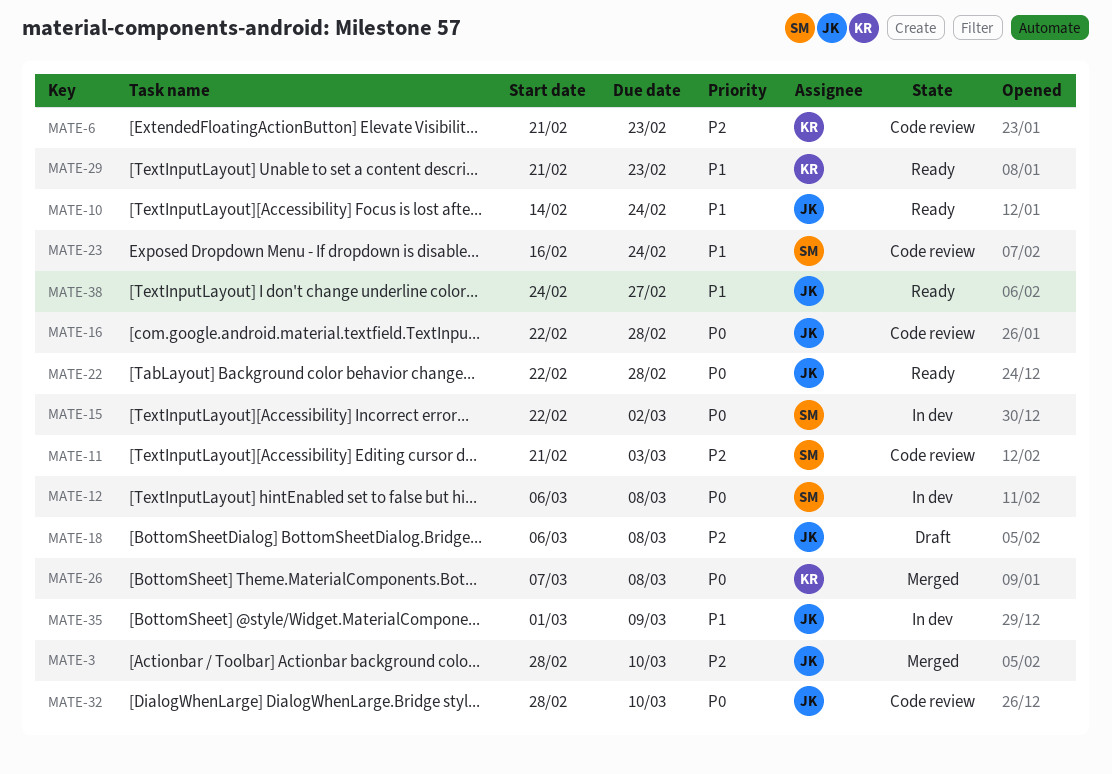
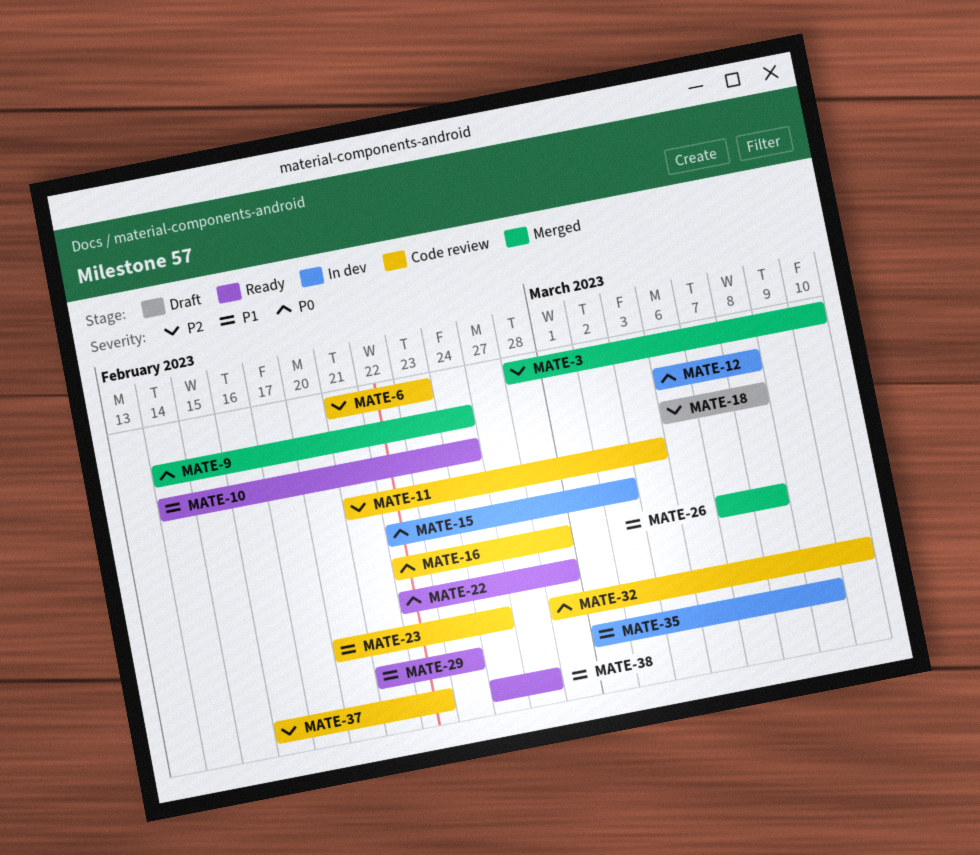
MATE-9: none -> present
MATE-23, start: Feb 16 -> Feb 20
MATE-26, priority: P0 -> P1
MATE-37: none -> present

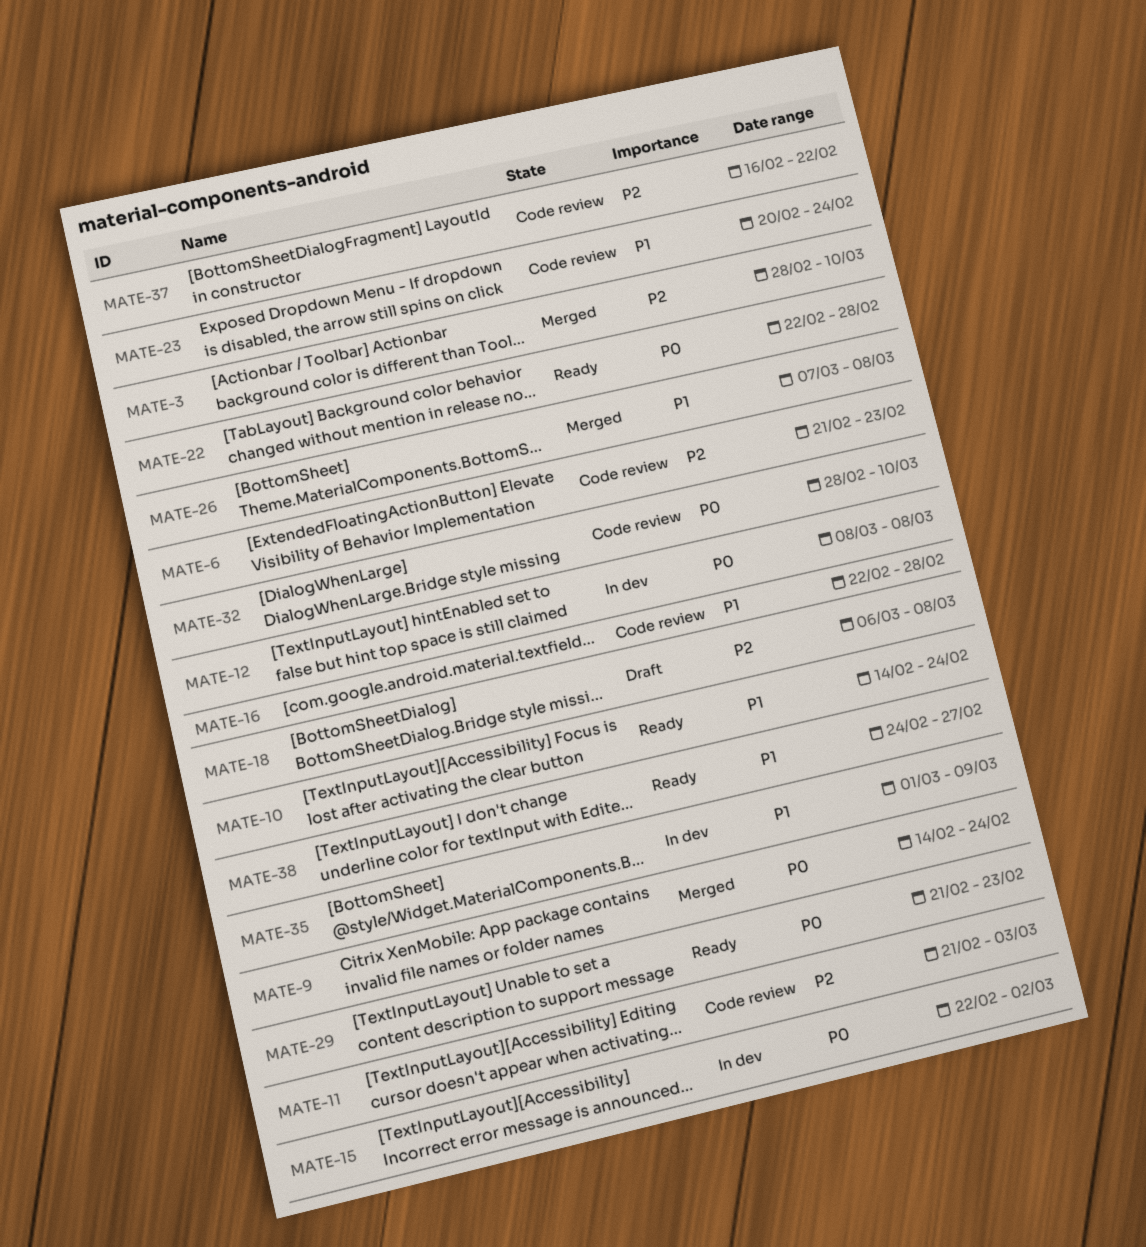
MATE-12, start: Mar 6 -> Mar 8
MATE-16, priority: P0 -> P1
MATE-29, priority: P1 -> P0

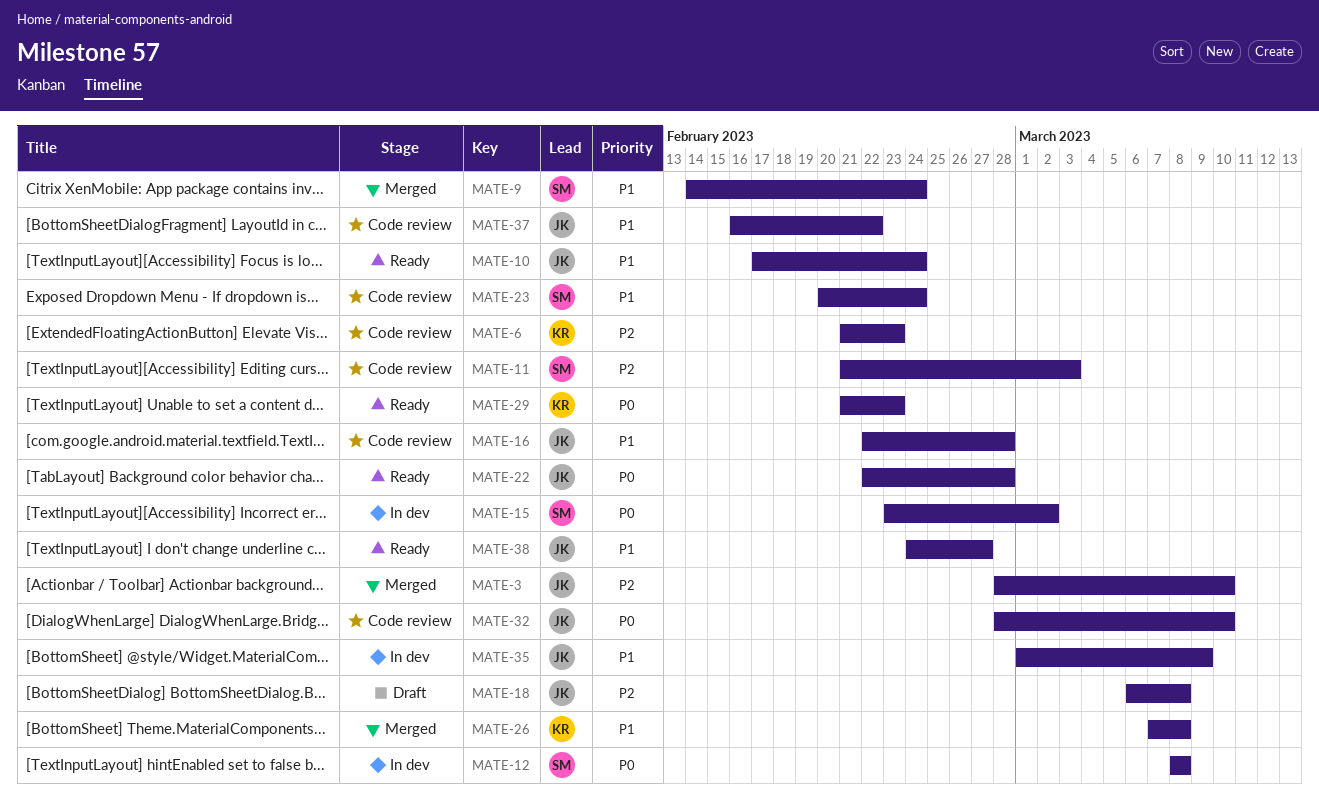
MATE-9, priority: P0 -> P1
MATE-10, start: Feb 14 -> Feb 17
MATE-15, start: Feb 22 -> Feb 23
MATE-37, priority: P2 -> P1

